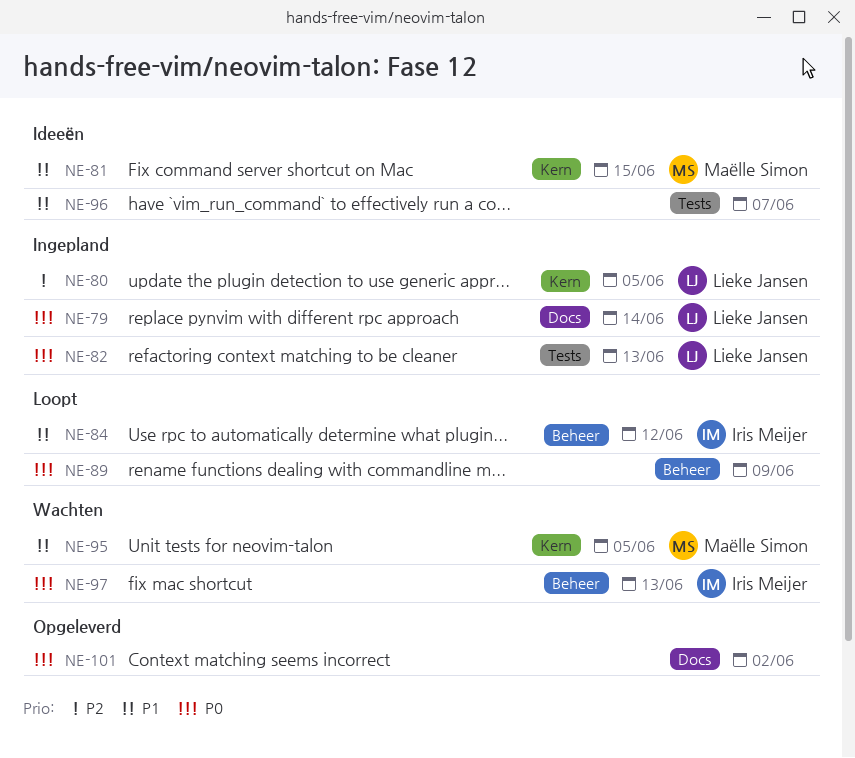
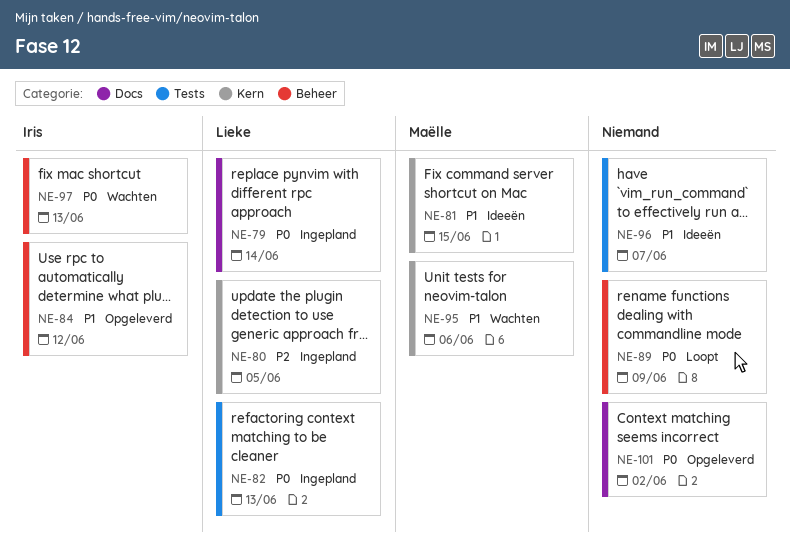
NE-84, status: Loopt -> Opgeleverd
NE-95, due: Jun 5 -> Jun 6

